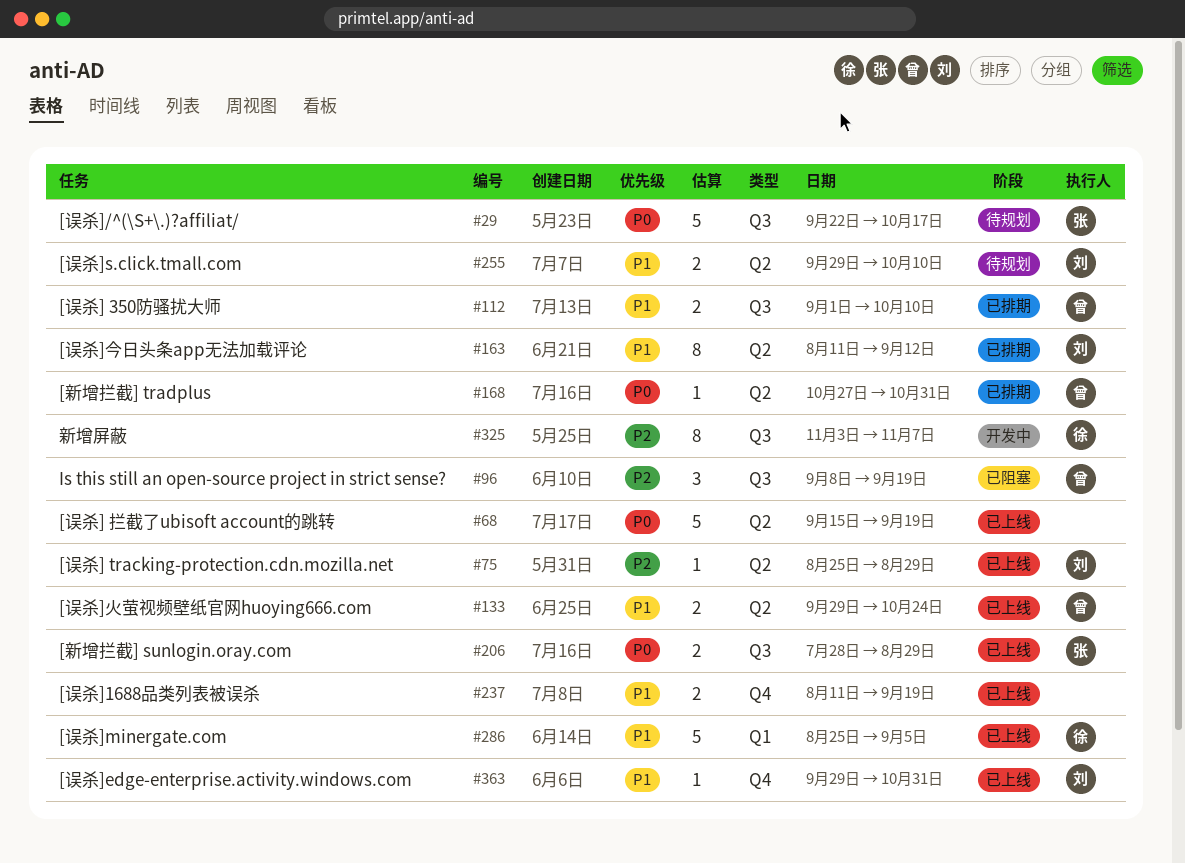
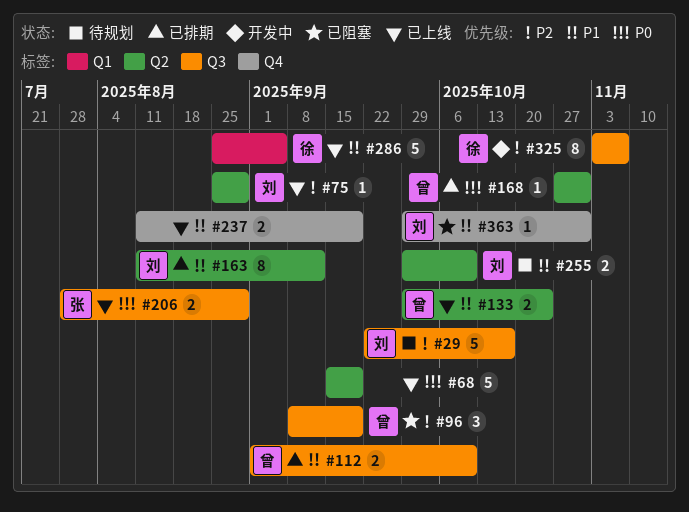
#29, owner: 张 -> 刘
#29, priority: P0 -> P2
#363, status: 已上线 -> 已阻塞

